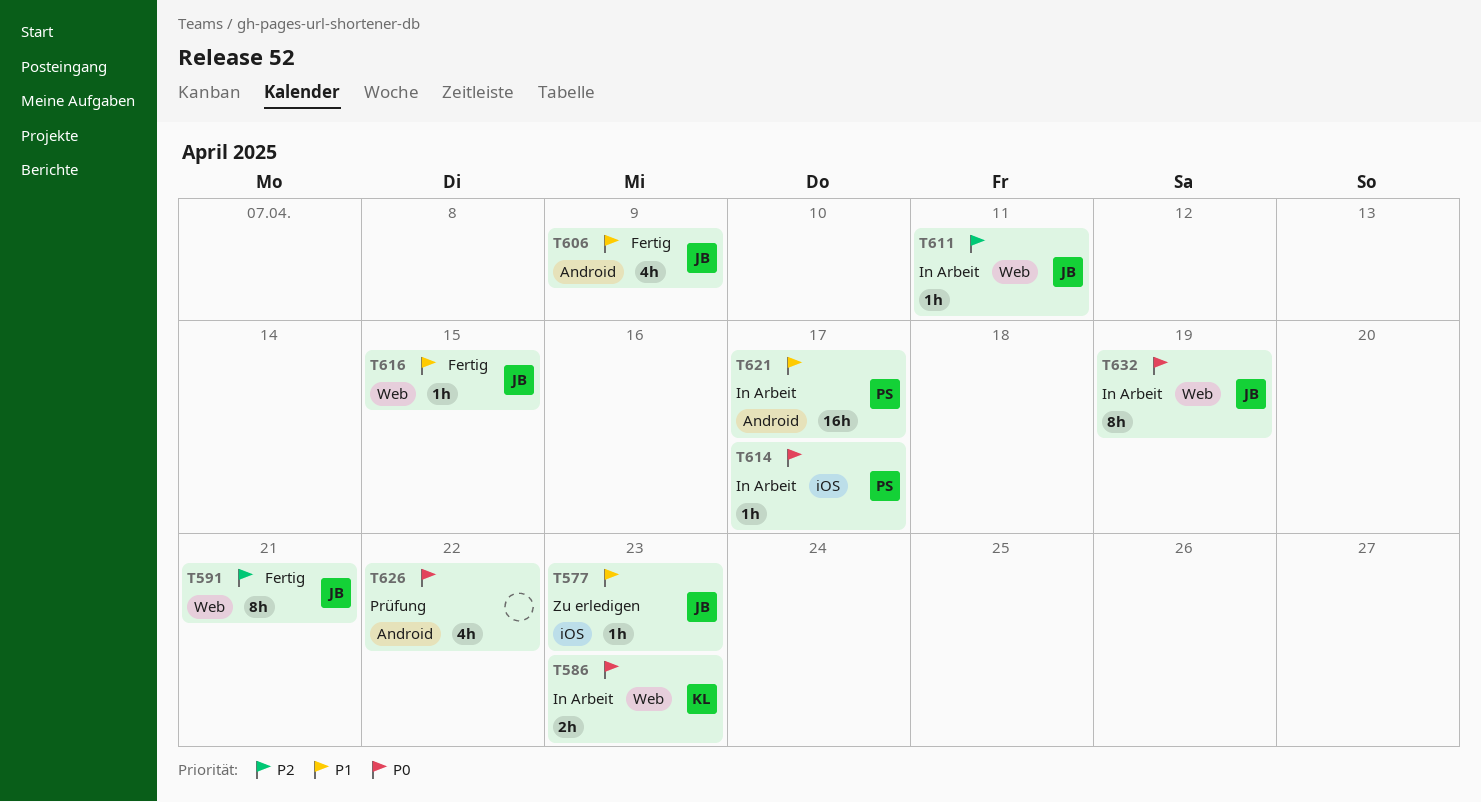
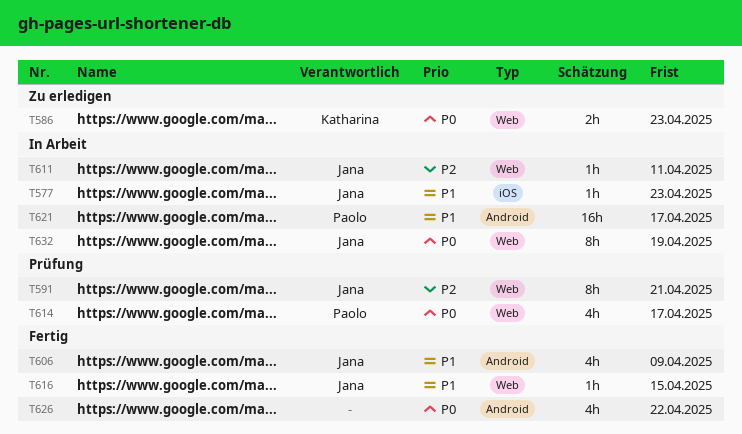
T577, status: Zu erledigen -> In Arbeit
T586, status: In Arbeit -> Zu erledigen
T591, status: Fertig -> Prüfung
T614, status: In Arbeit -> Prüfung
T614, label: iOS -> Web
T614, estimate: 1h -> 4h
T626, status: Prüfung -> Fertig

